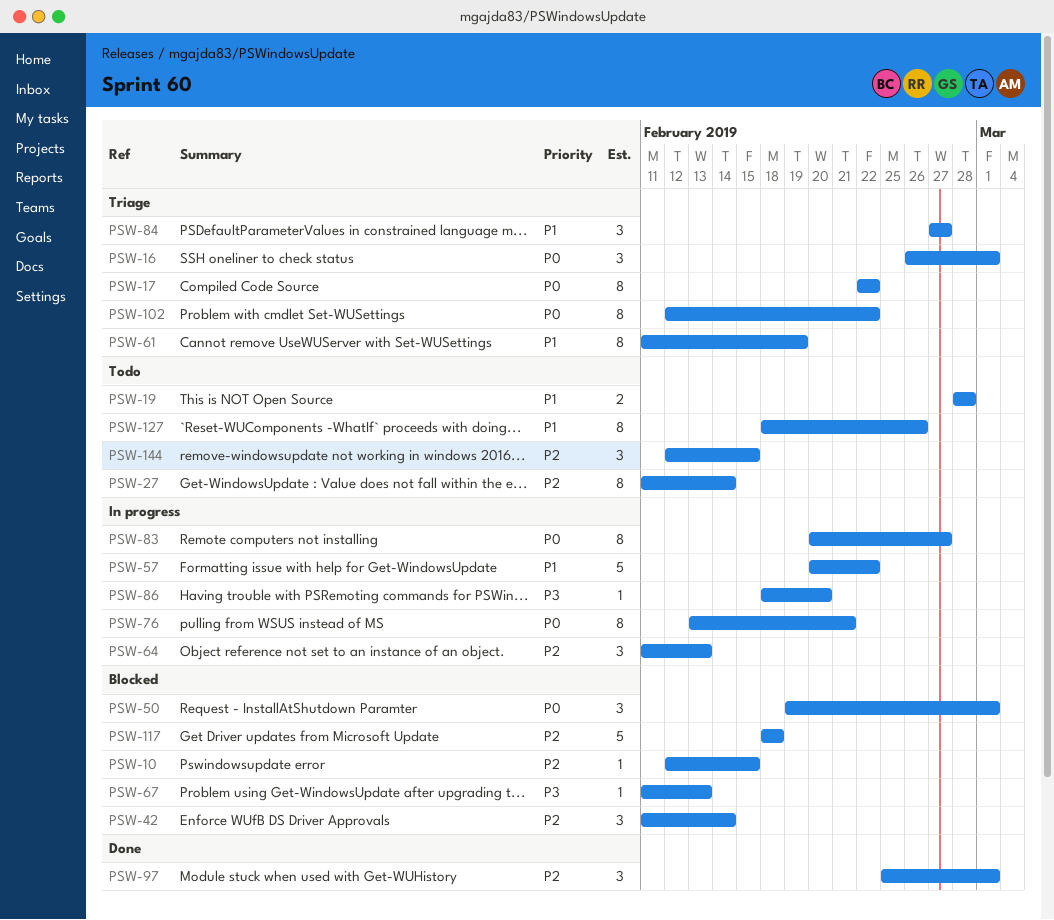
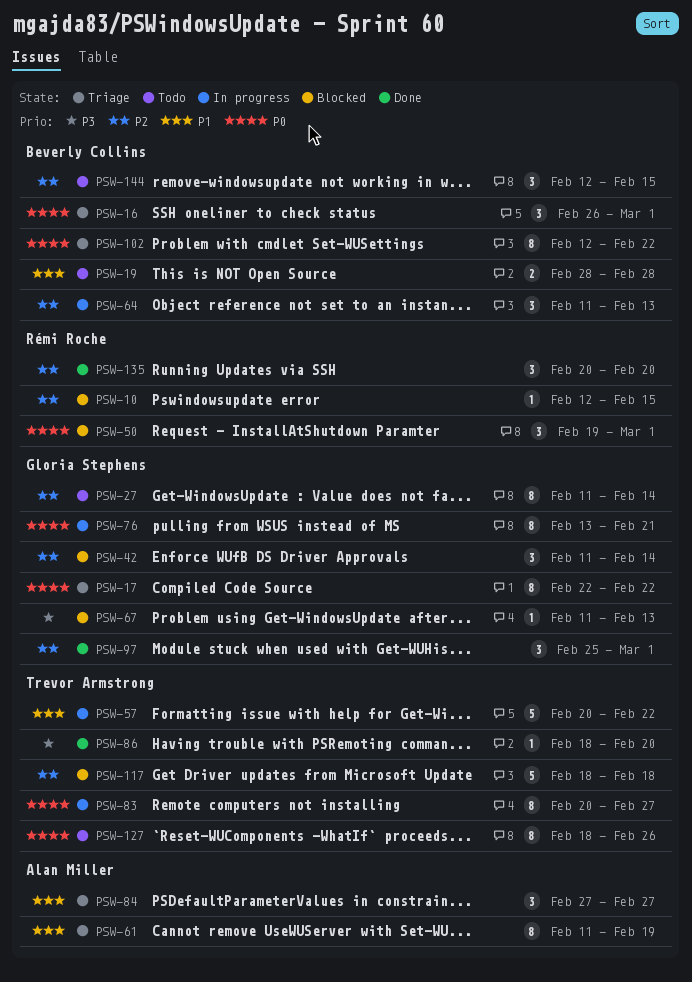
PSW-86, status: In progress -> Done
PSW-127, priority: P1 -> P0
PSW-135: none -> present

